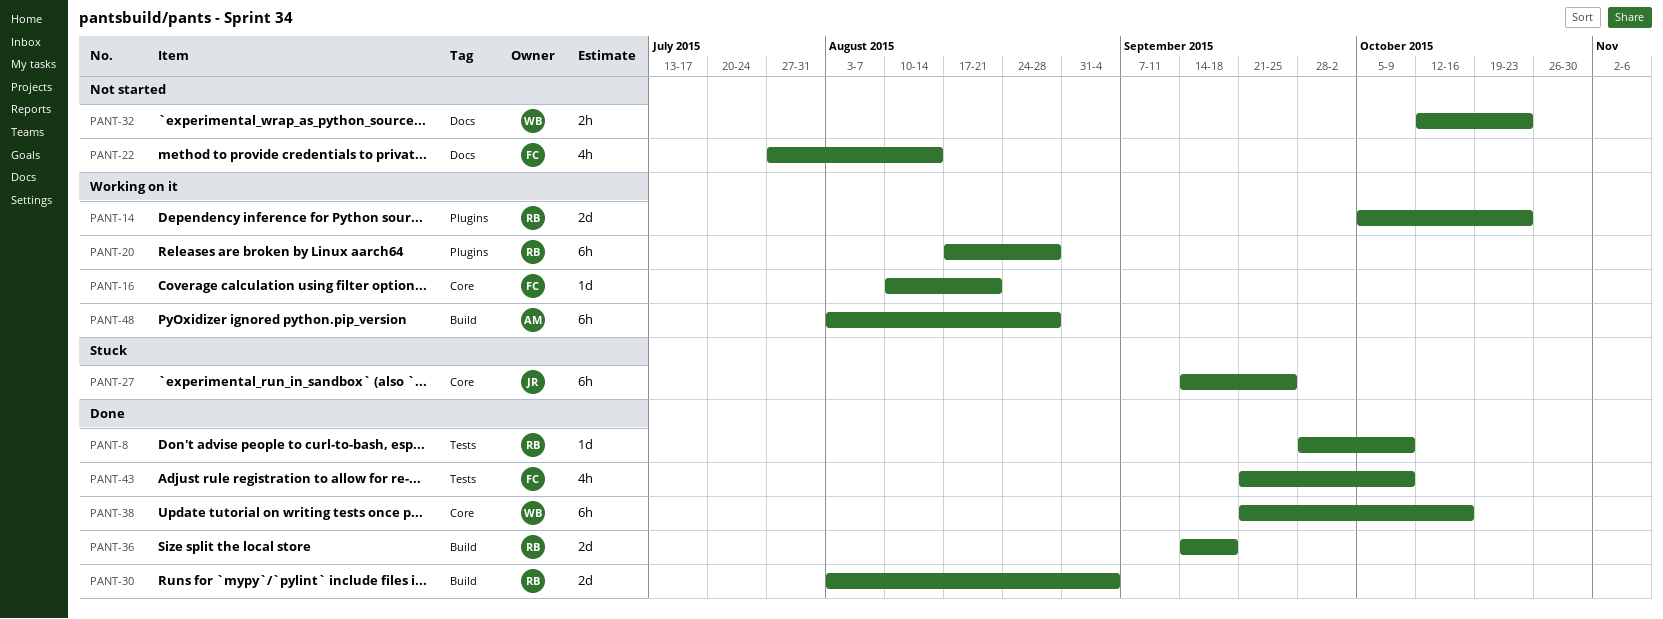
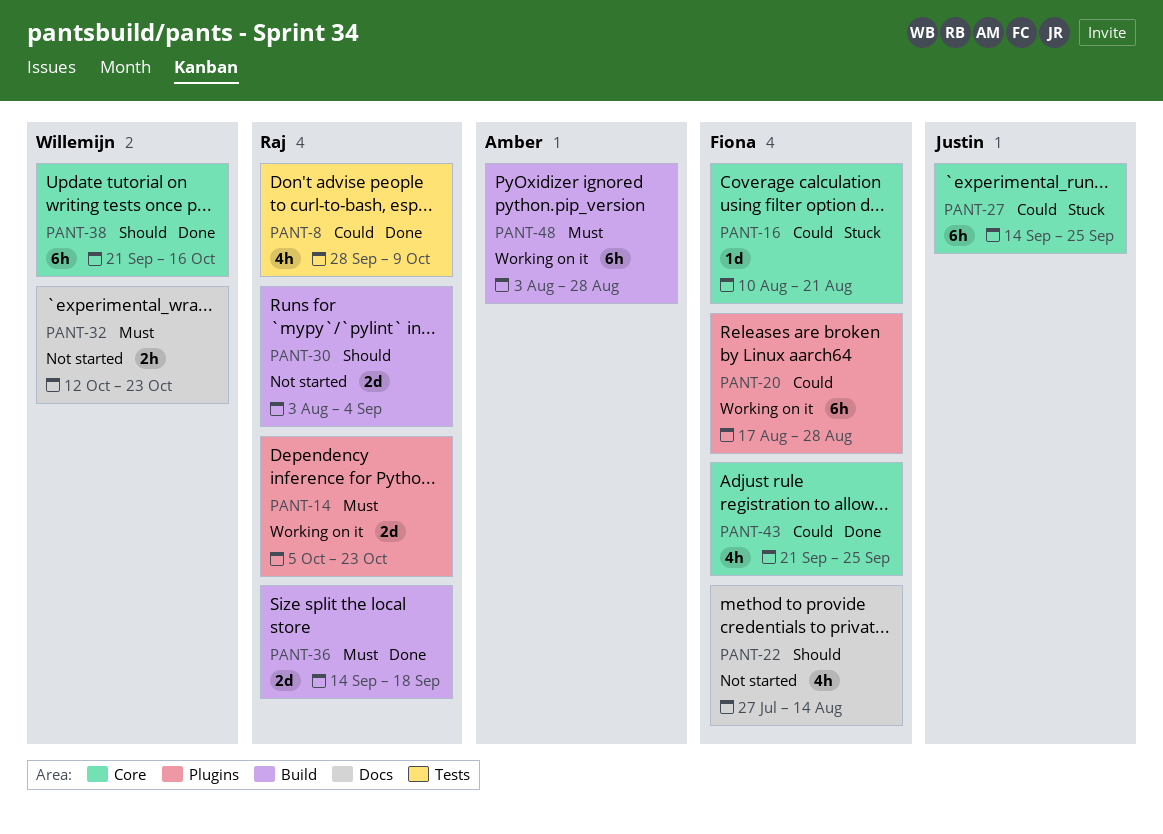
PANT-8, estimate: 1d -> 4h
PANT-16, status: Working on it -> Stuck
PANT-20, owner: Raj -> Fiona
PANT-30, status: Done -> Not started
PANT-43, label: Tests -> Core
PANT-43, due: Oct 9 -> Sep 25

